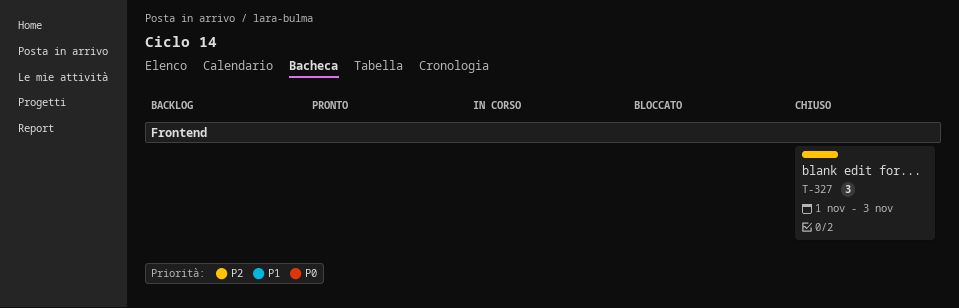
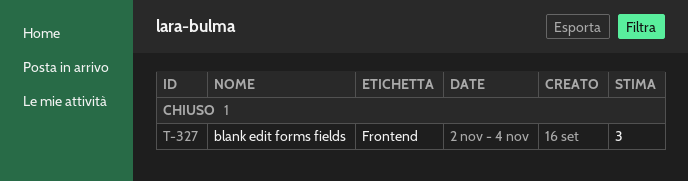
T-327, start: Nov 1 -> Nov 2
T-327, due: Nov 3 -> Nov 4

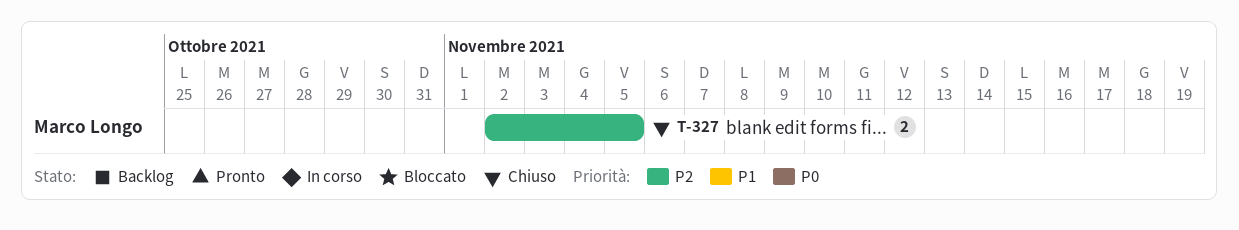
T-327, estimate: 3 -> 2
T-327, due: Nov 4 -> Nov 5

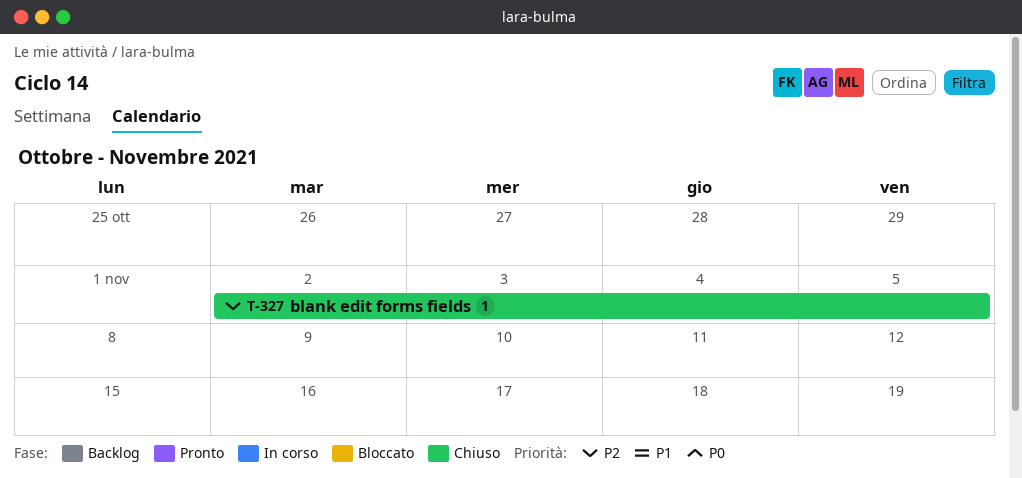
T-327, estimate: 2 -> 1

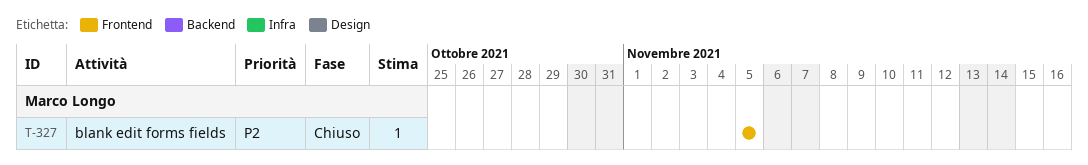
T-327, start: Nov 2 -> Nov 5

